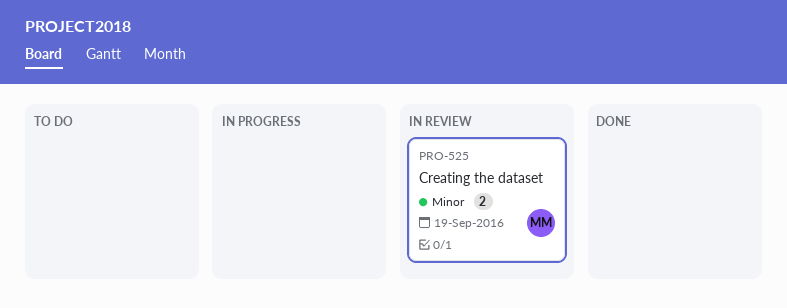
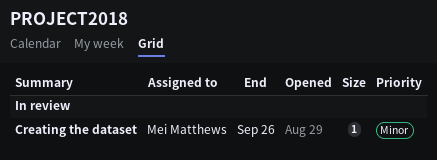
Creating the dataset, estimate: 2 -> 1
Creating the dataset, due: Sep 19 -> Sep 26

